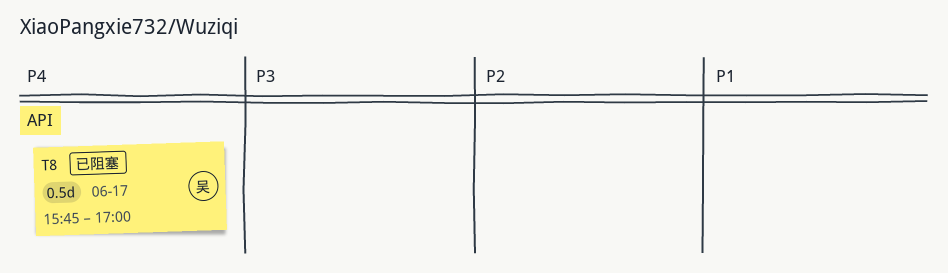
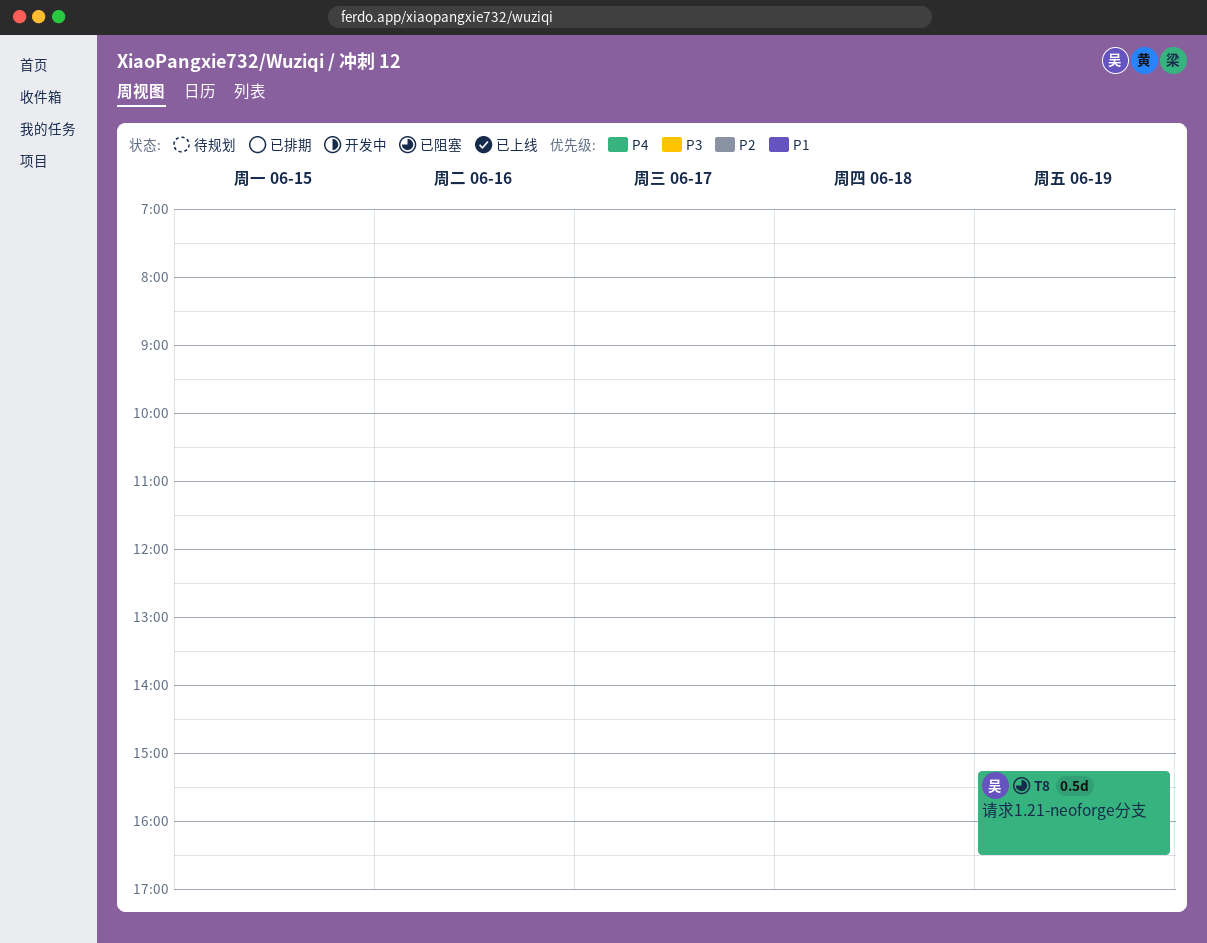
T8, day: Jun 17 -> Jun 19
T8, begins: 15:45 -> 15:15
T8, ends: 17:00 -> 16:30

